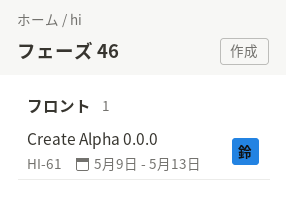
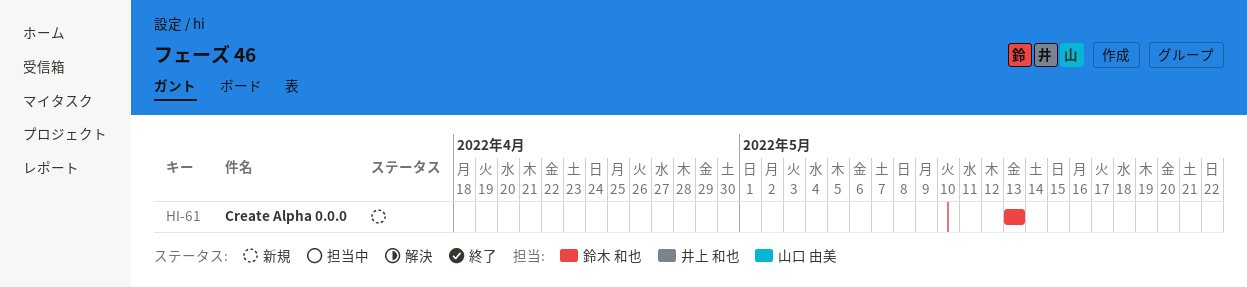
HI-61, start: May 9 -> May 13

